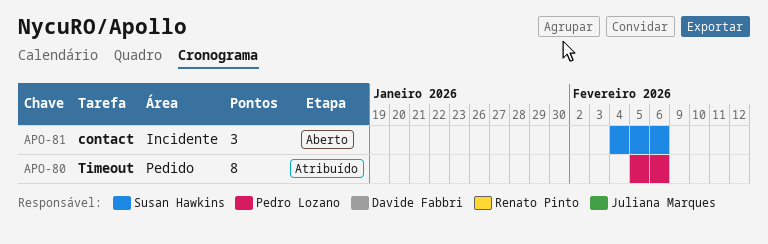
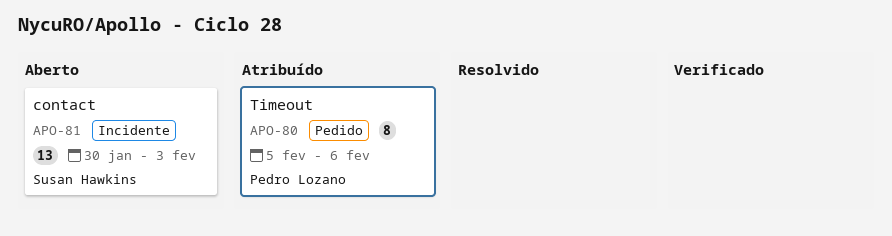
APO-81, estimate: 3 -> 13
APO-81, start: Feb 4 -> Jan 30
APO-81, due: Feb 6 -> Feb 3

